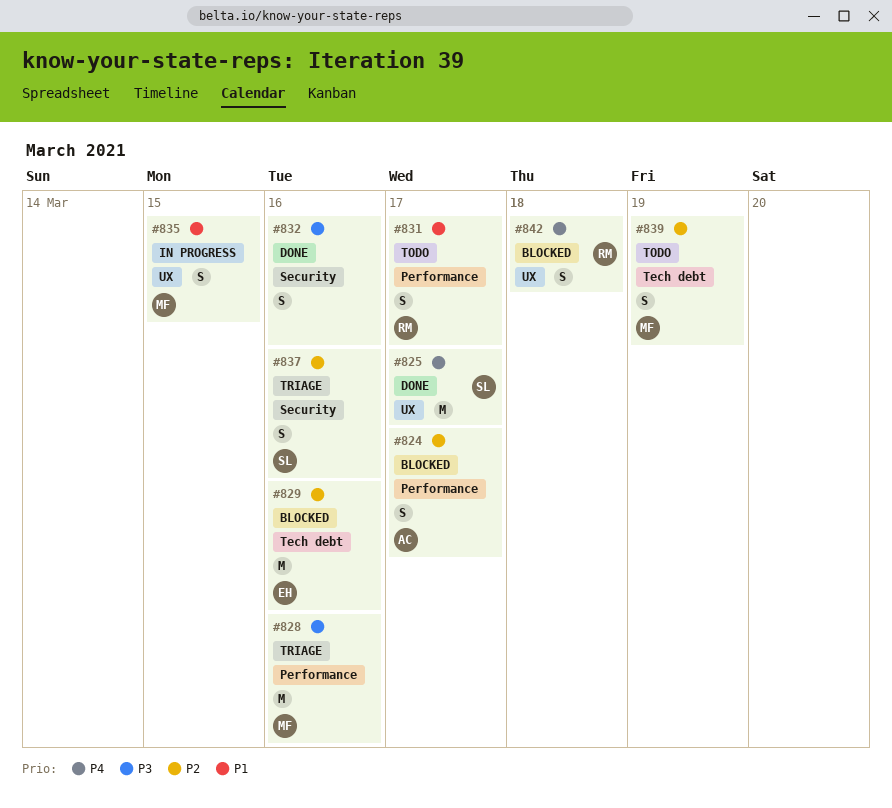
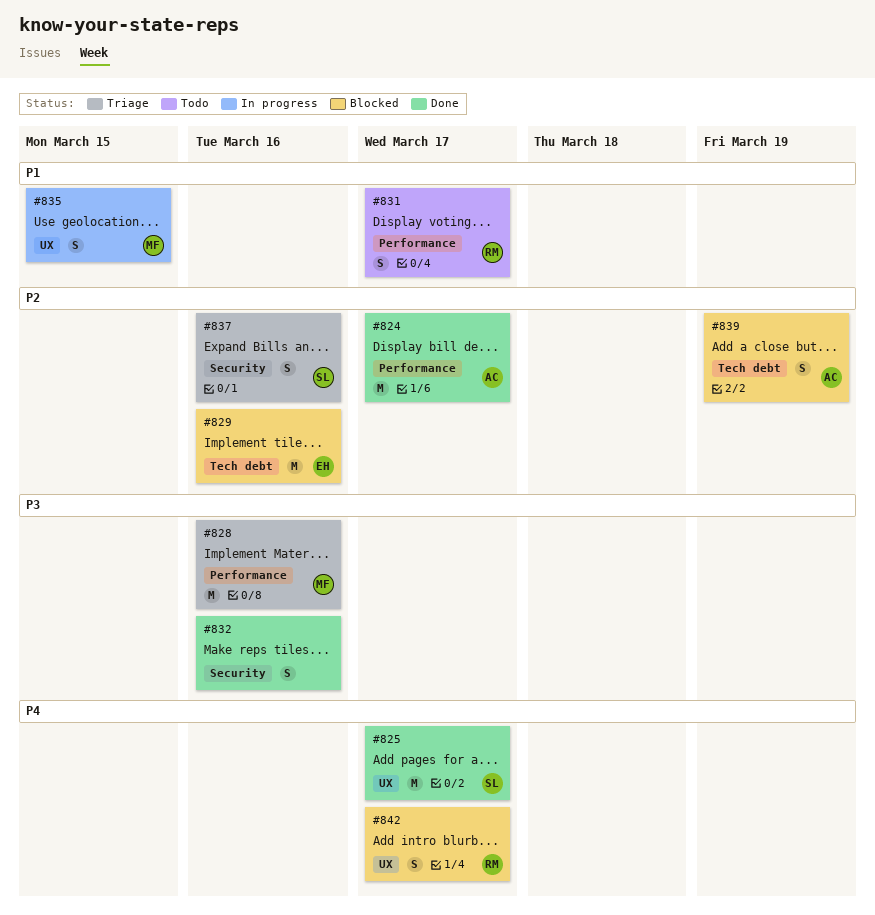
#824, status: Blocked -> Done
#824, estimate: S -> M
#839, status: Todo -> Blocked
#839, owner: MF -> AC
#842, due: Mar 18 -> Mar 17

